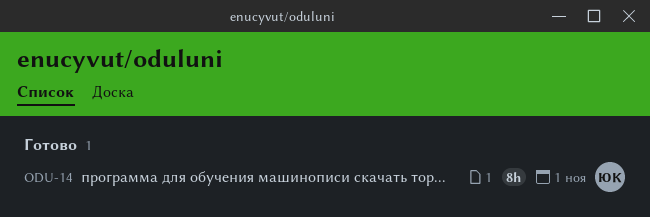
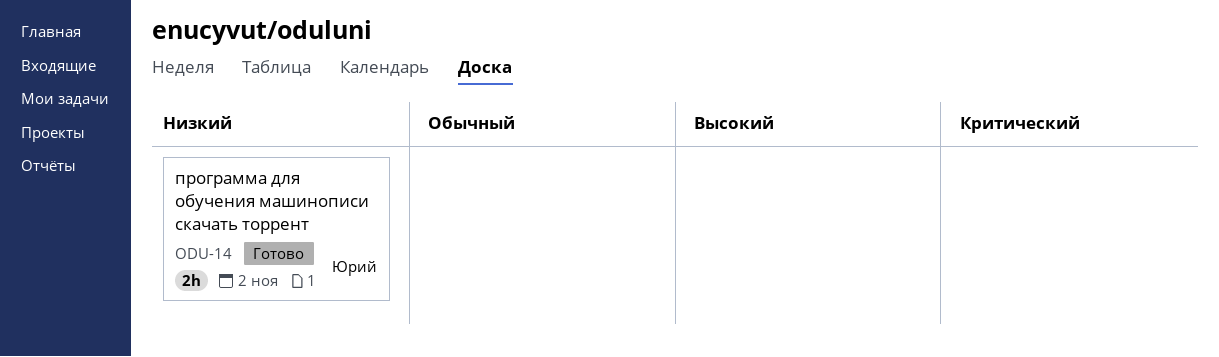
ODU-14, estimate: 8h -> 2h
ODU-14, due: Nov 1 -> Nov 2

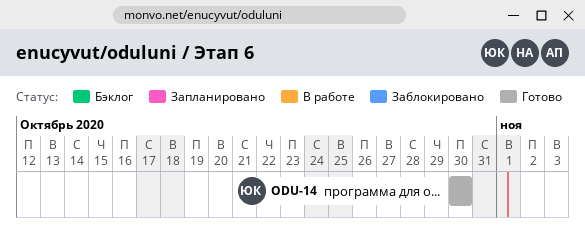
ODU-14, due: Nov 2 -> Oct 30

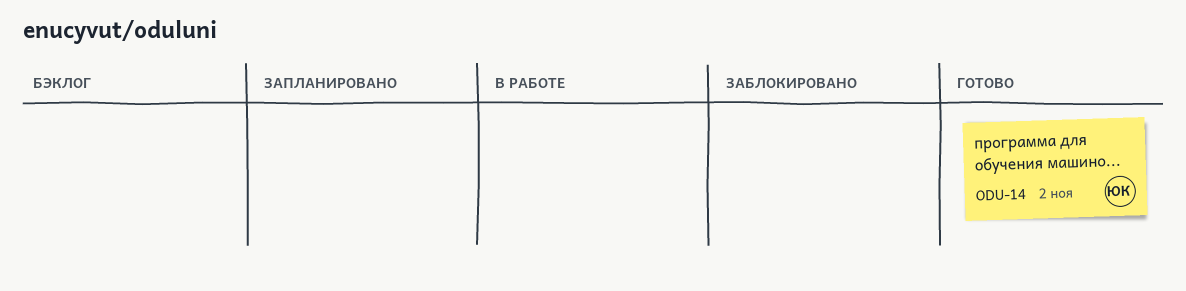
ODU-14, due: Oct 30 -> Nov 2

